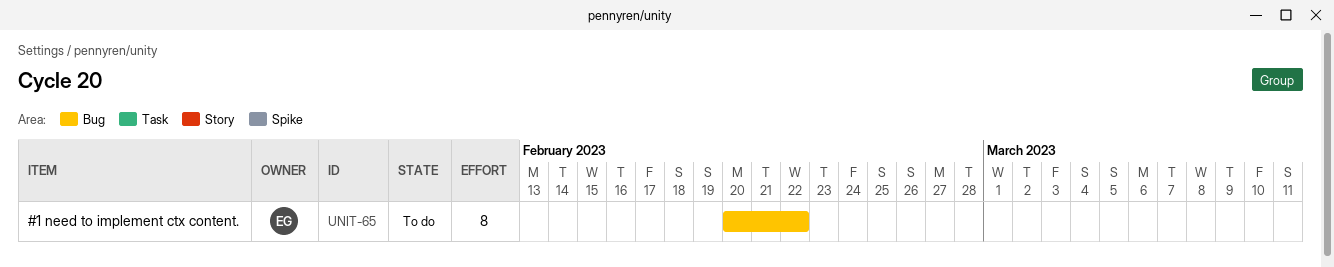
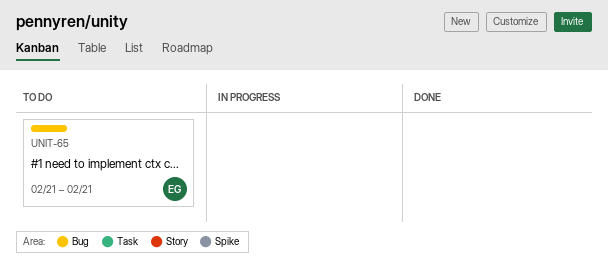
UNIT-65, start: Feb 20 -> Feb 21
UNIT-65, due: Feb 22 -> Feb 21

